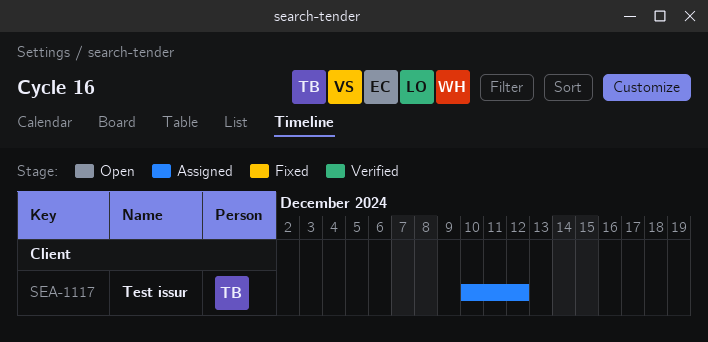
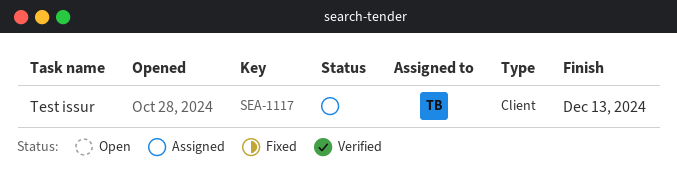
SEA-1117, due: Dec 12 -> Dec 13

